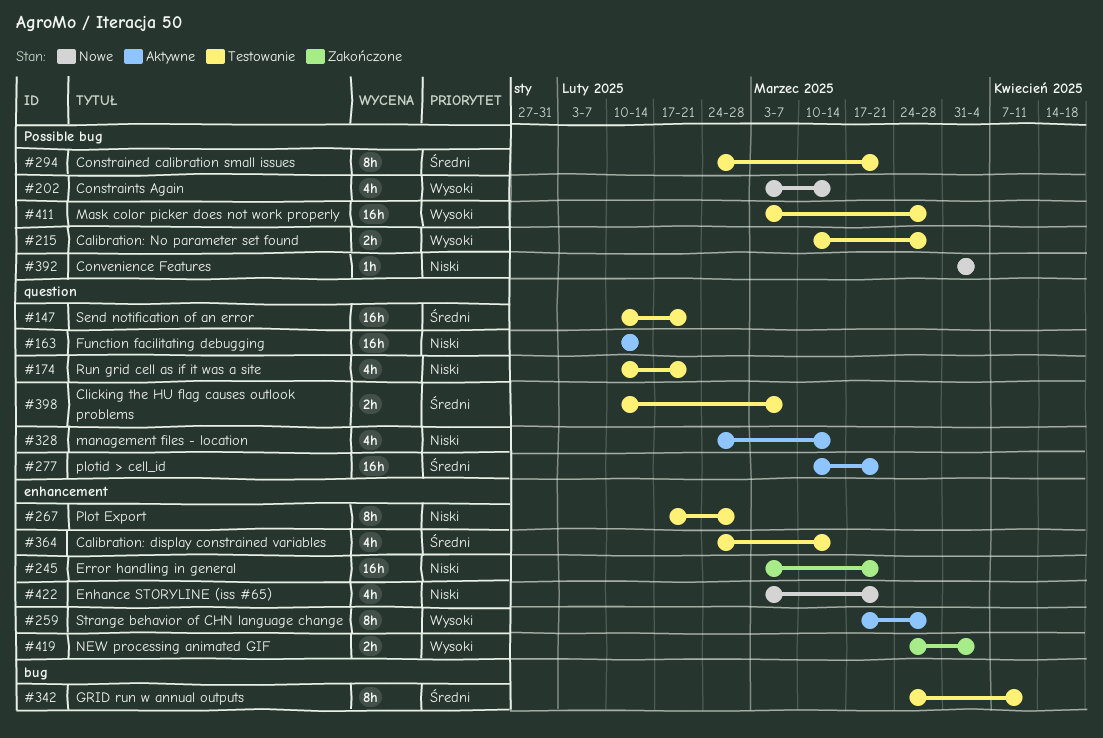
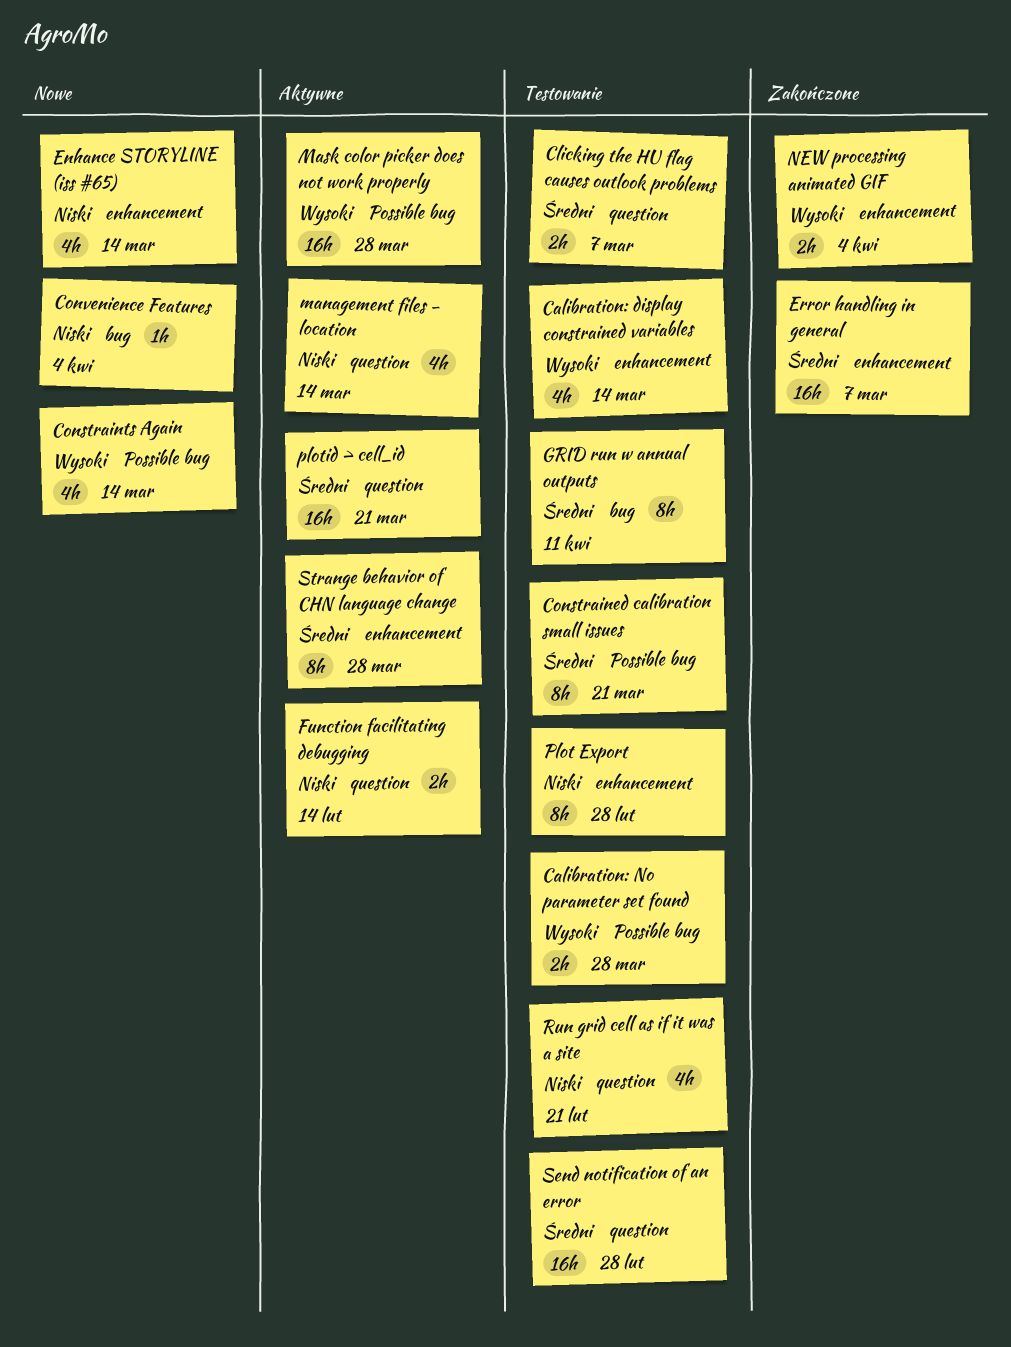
Calibration: display constrained variables, priority: Średni -> Wysoki
Convenience Features, label: Possible bug -> bug
Enhance STORYLINE (iss #65), due: Mar 21 -> Mar 14
Error handling in general, priority: Niski -> Średni
Error handling in general, due: Mar 21 -> Mar 7
Function facilitating debugging, estimate: 16h -> 2h
Mask color picker does not work properly, status: Testowanie -> Aktywne
Send notification of an error, due: Feb 21 -> Feb 28
Strange behavior of CHN language change, priority: Wysoki -> Średni

